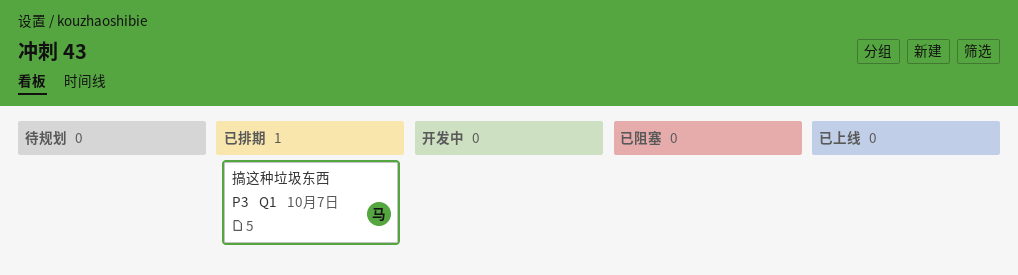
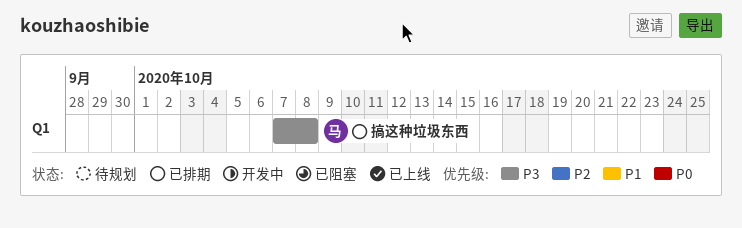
搞这种垃圾东西, due: Oct 7 -> Oct 8

